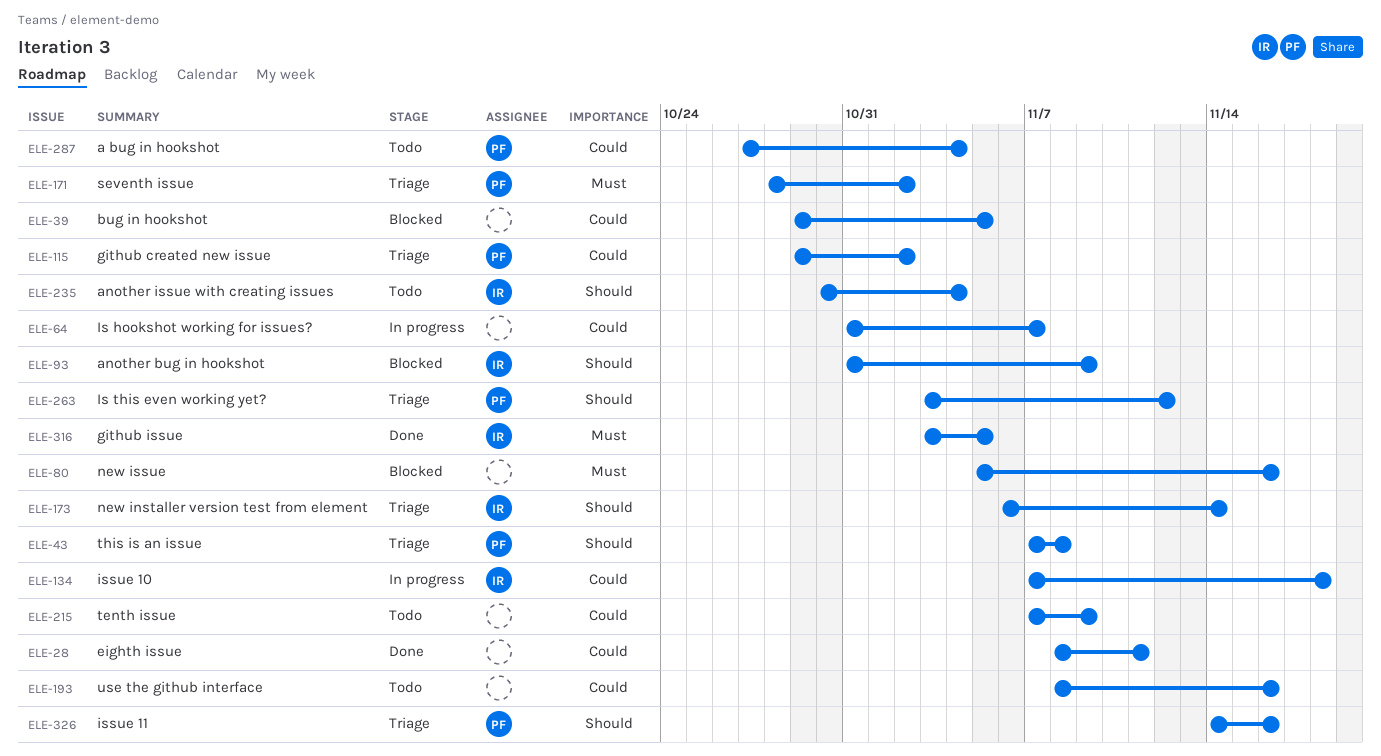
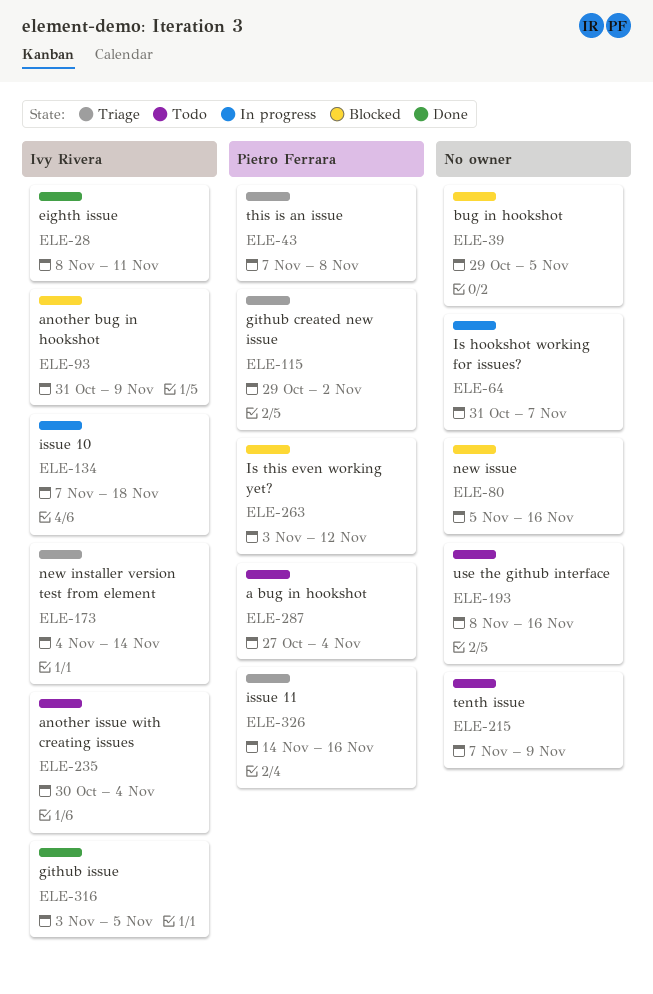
ELE-28, owner: none -> Ivy Rivera
ELE-171: present -> none
ELE-173, start: Nov 6 -> Nov 4
ELE-263, status: Triage -> Blocked

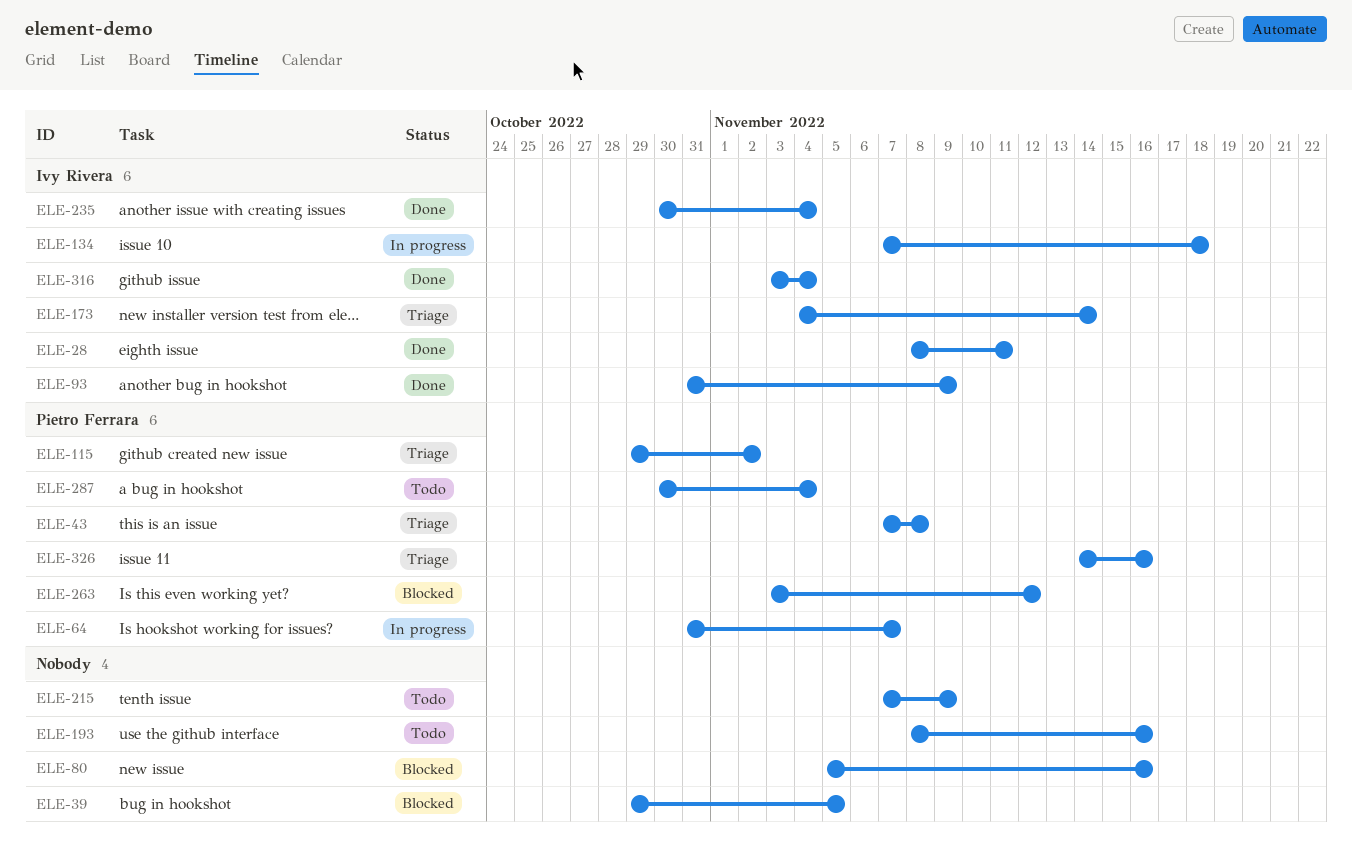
ELE-64, owner: none -> Pietro Ferrara
ELE-93, status: Blocked -> Done
ELE-235, status: Todo -> Done
ELE-287, start: Oct 27 -> Oct 30
ELE-316, due: Nov 5 -> Nov 4

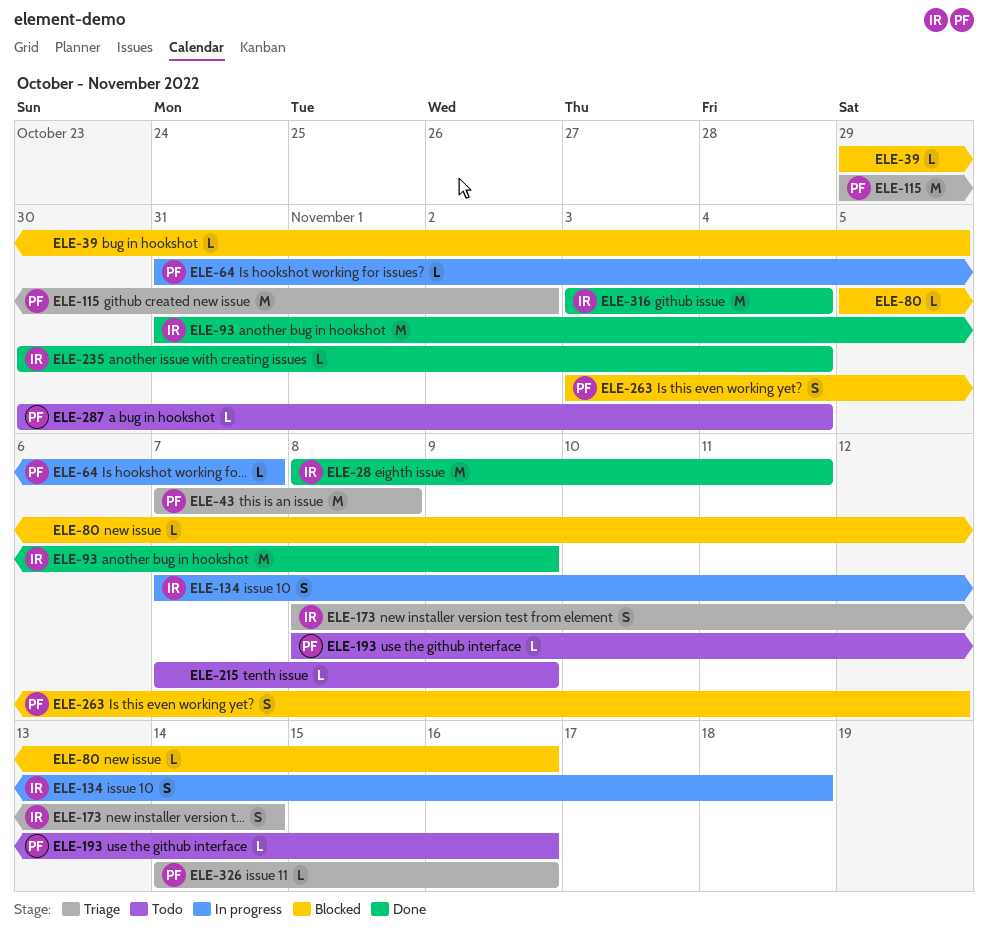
ELE-173, start: Nov 4 -> Nov 8
ELE-193, owner: none -> Pietro Ferrara

